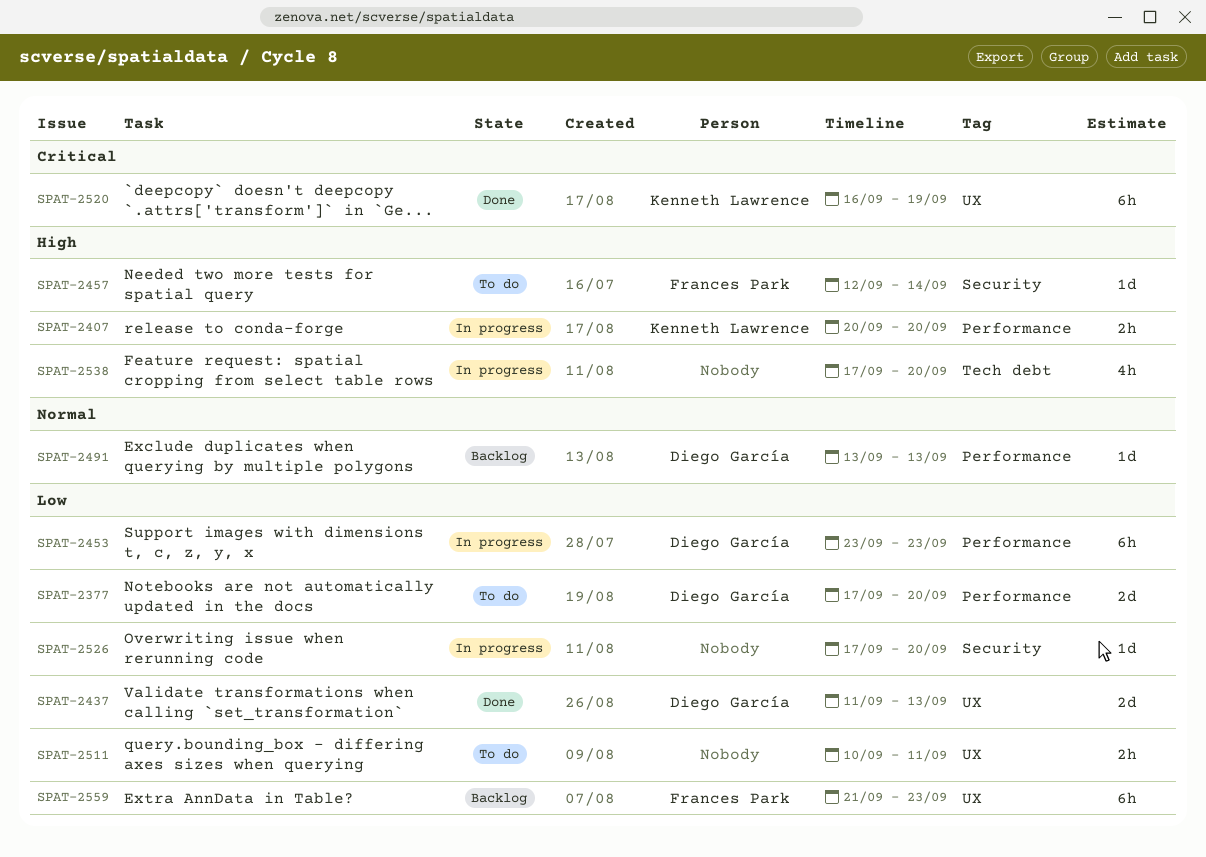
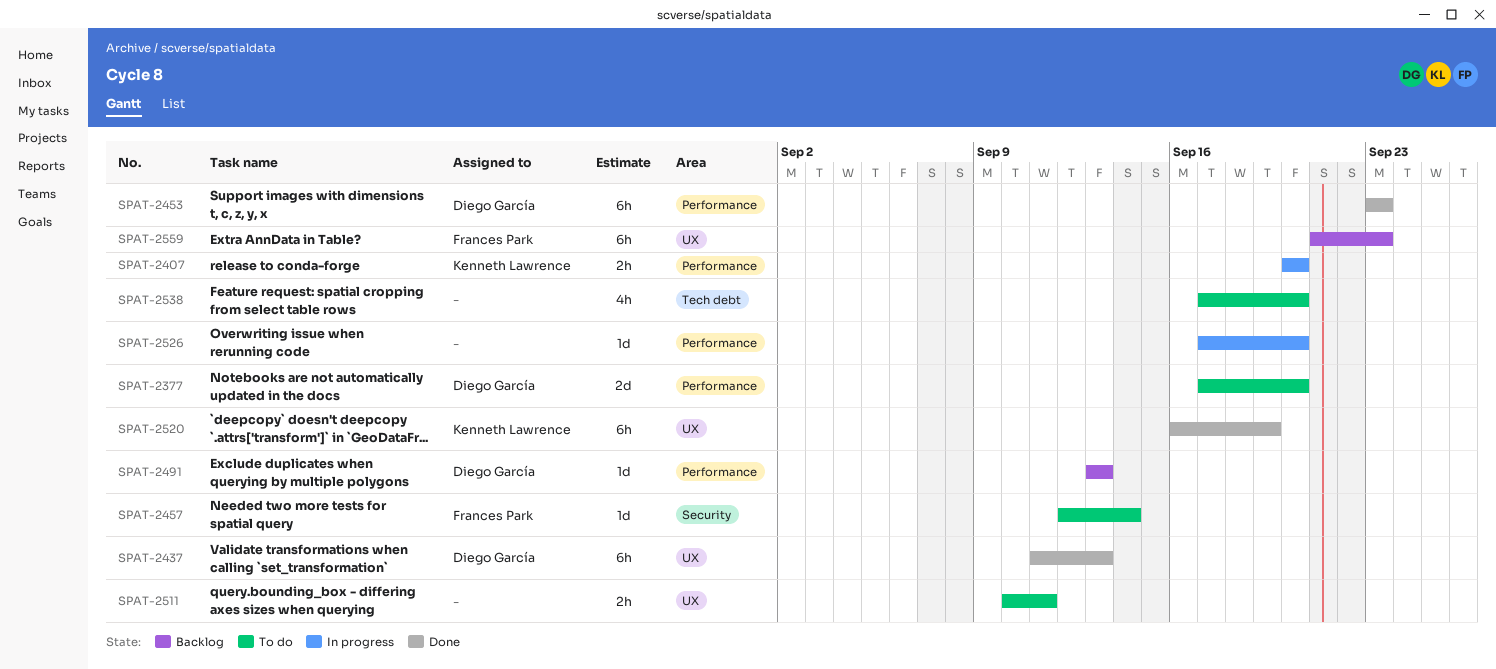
SPAT-2437, estimate: 2d -> 6h
SPAT-2453, status: In progress -> Done
SPAT-2526, label: Security -> Performance
SPAT-2538, status: In progress -> To do

